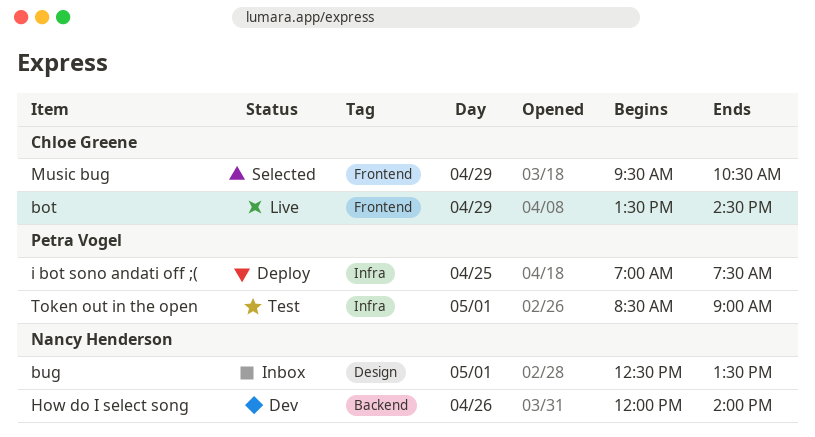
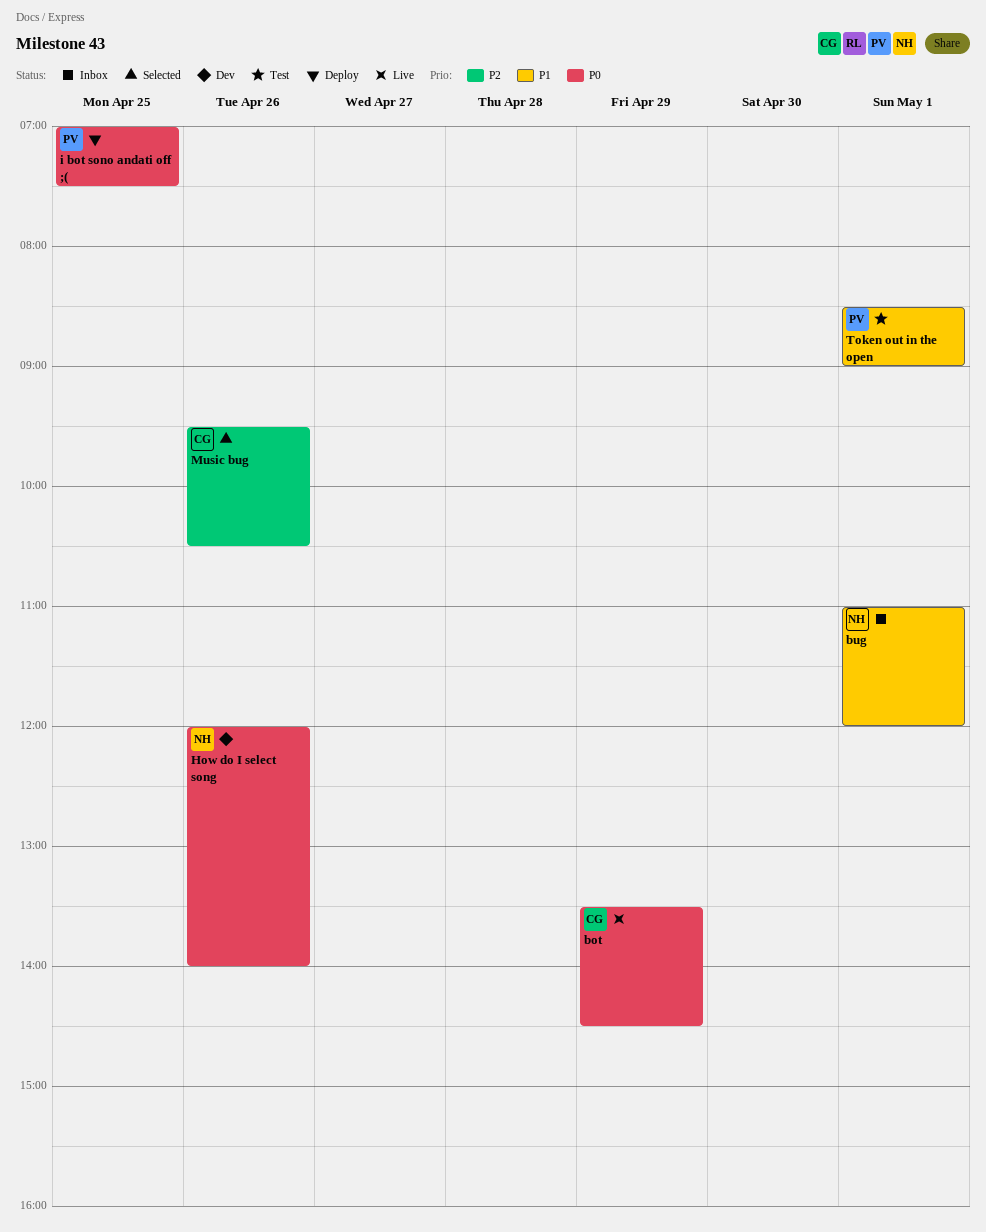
bug, begins: 12:30 -> 11:00
bug, ends: 13:30 -> 12:00
Music bug, day: Apr 29 -> Apr 26

